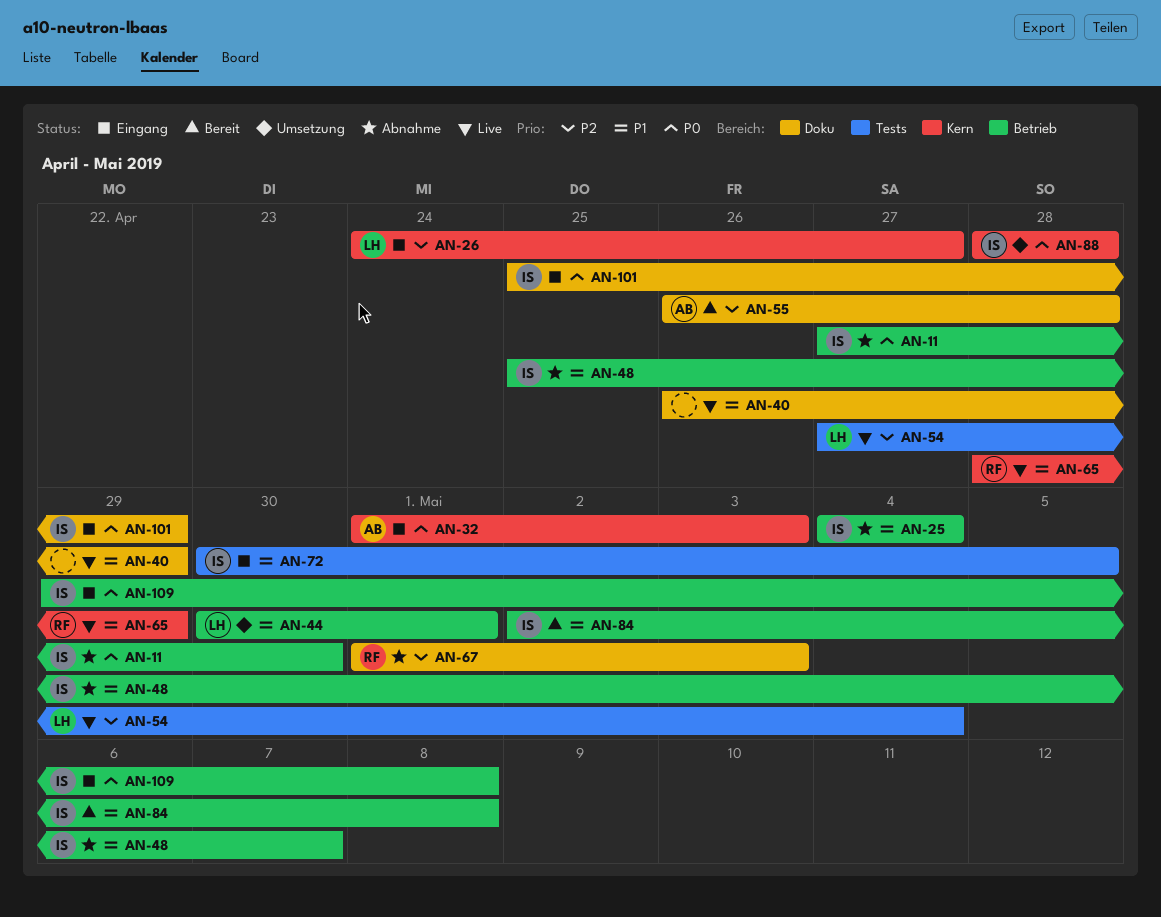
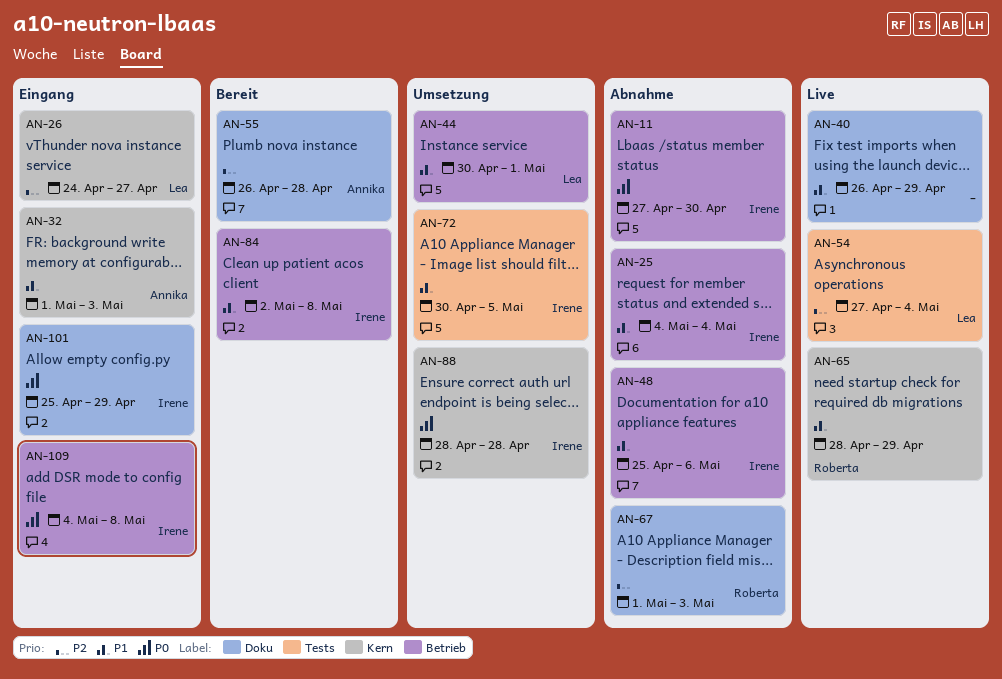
AN-32, priority: P0 -> P1
AN-48, due: May 7 -> May 6
AN-72, status: Eingang -> Umsetzung
AN-109, start: Apr 29 -> May 4

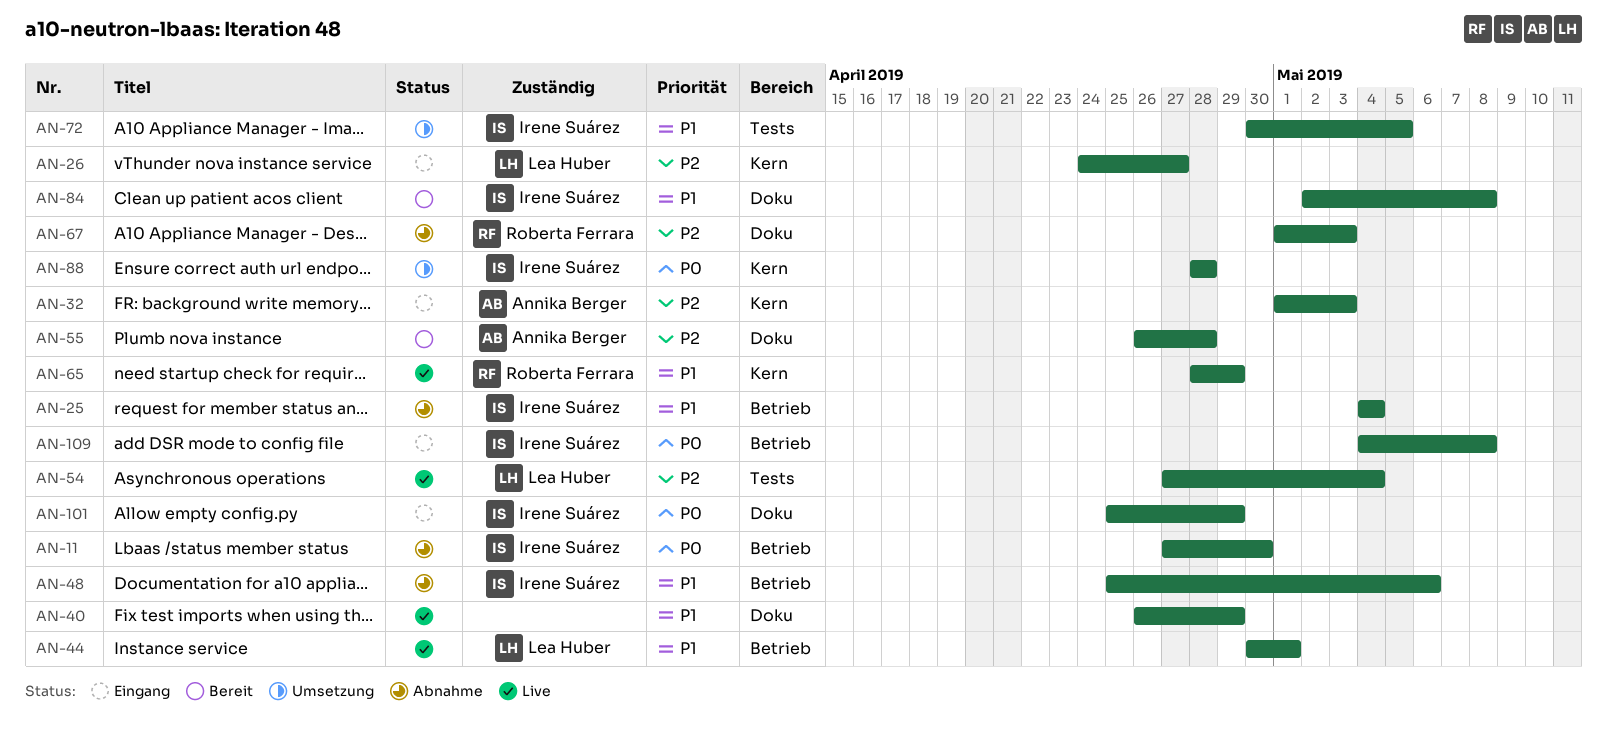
AN-32, priority: P1 -> P2
AN-44, status: Umsetzung -> Live
AN-84, label: Betrieb -> Doku

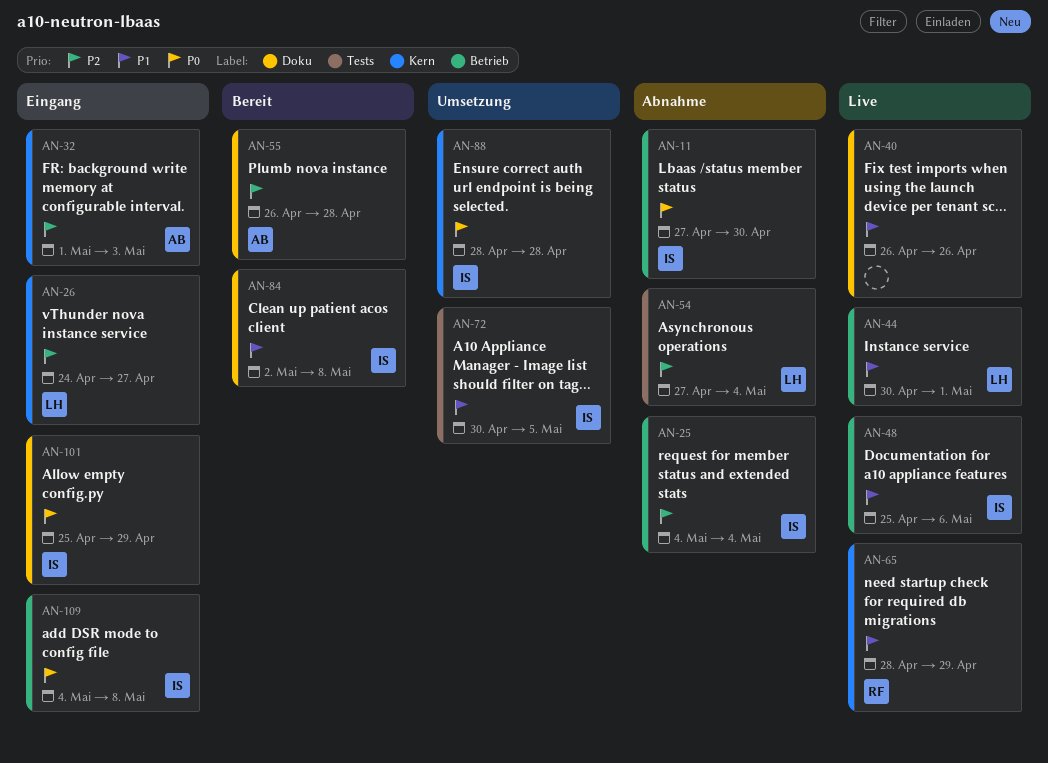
AN-25, priority: P1 -> P2
AN-40, due: Apr 29 -> Apr 26
AN-48, status: Abnahme -> Live
AN-54, status: Live -> Abnahme
AN-67: present -> none

